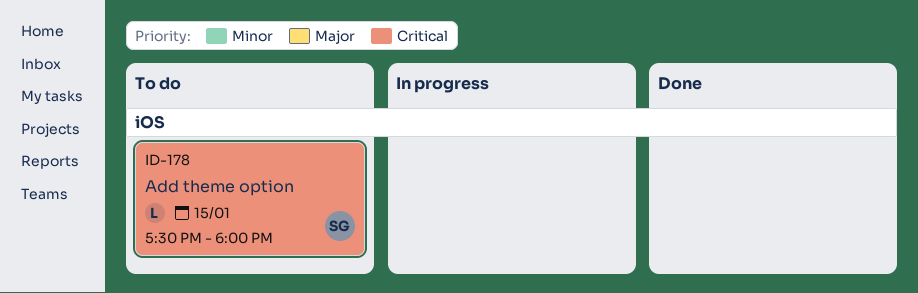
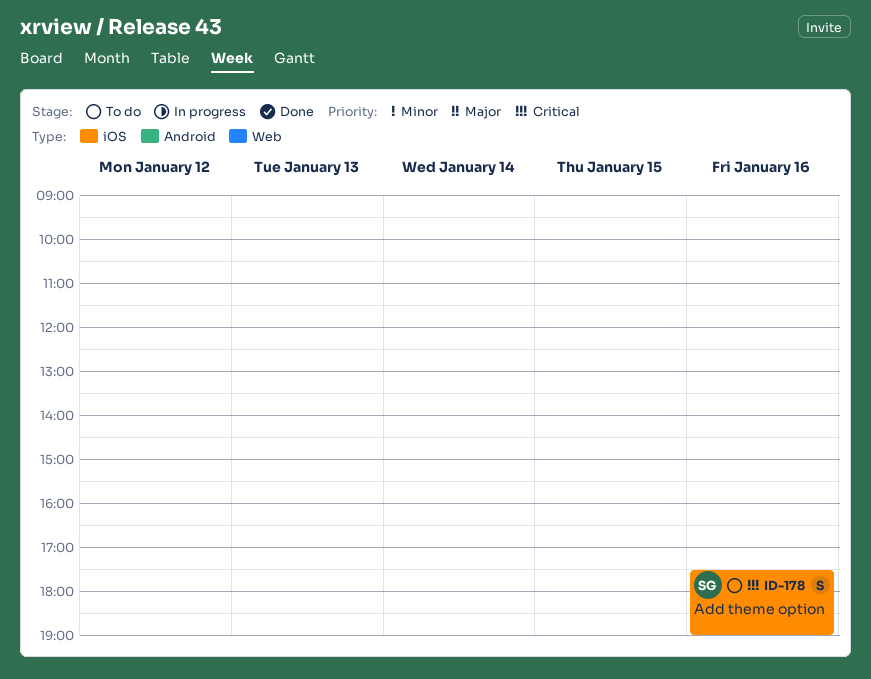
ID-178, estimate: L -> S
ID-178, day: Jan 15 -> Jan 16
ID-178, ends: 18:00 -> 19:00

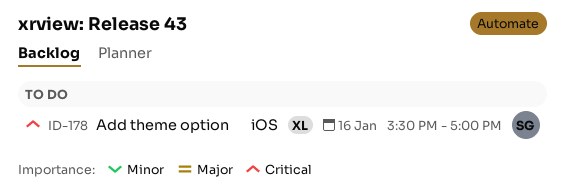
ID-178, estimate: S -> XL
ID-178, begins: 17:30 -> 15:30
ID-178, ends: 19:00 -> 17:00

